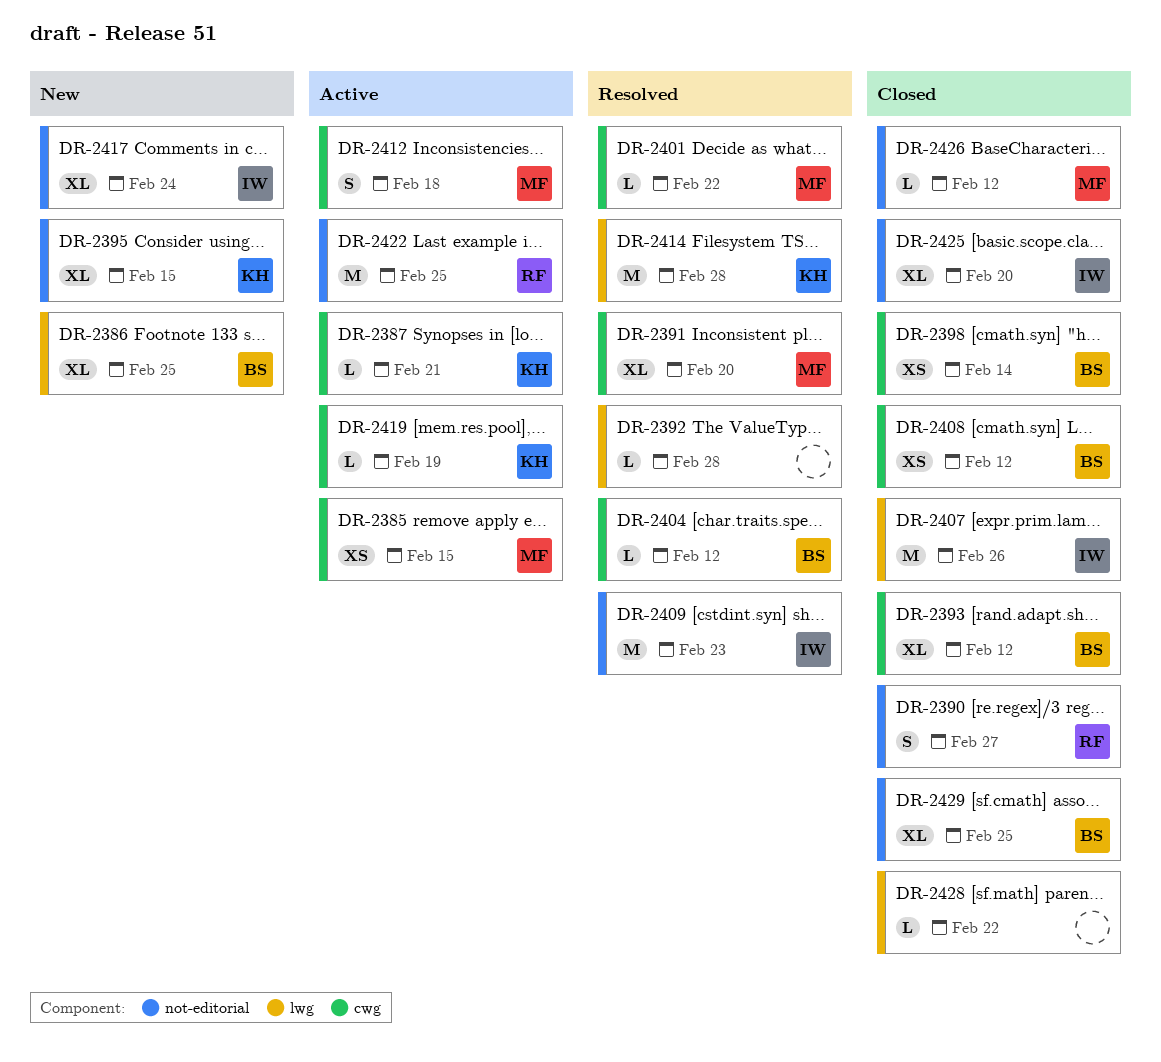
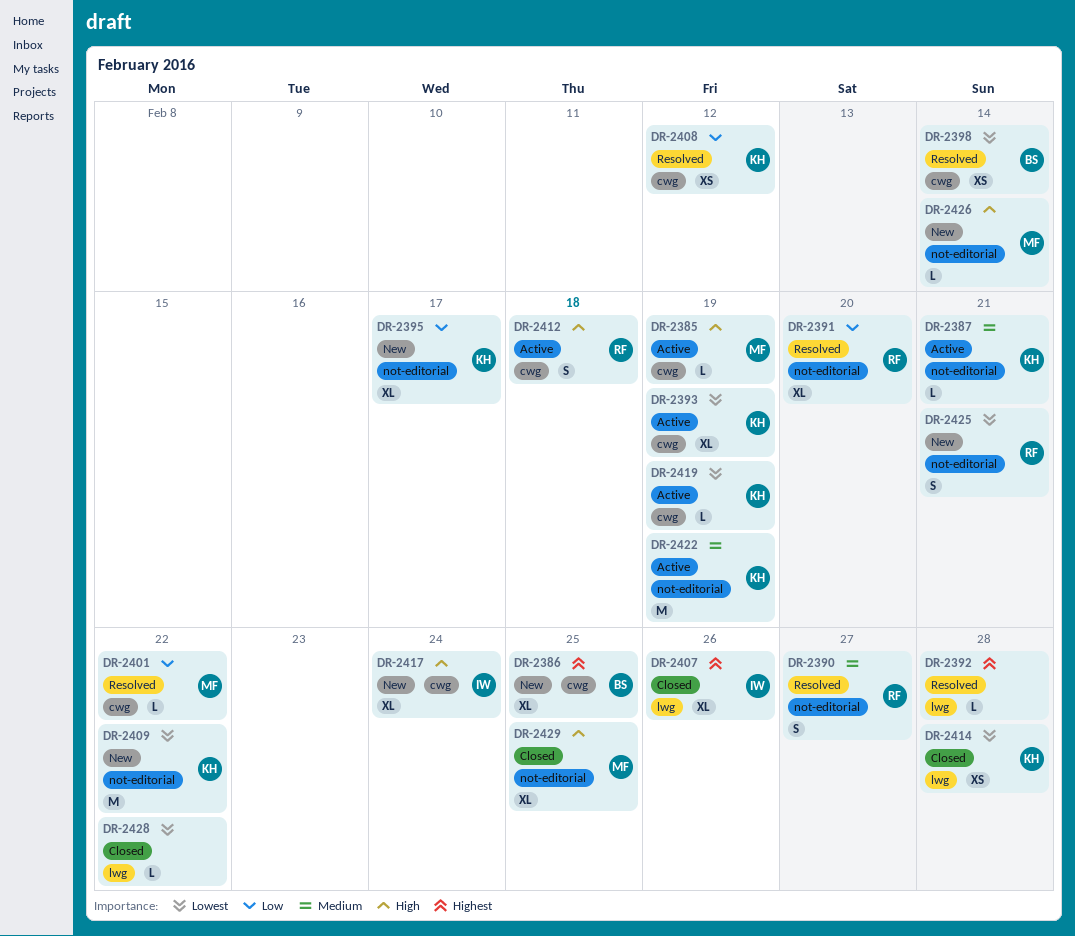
DR-2385, estimate: XS -> L
DR-2385, due: Feb 15 -> Feb 19
DR-2386, label: lwg -> cwg
DR-2387, label: cwg -> not-editorial
DR-2390, status: Closed -> Resolved
DR-2391, owner: MF -> RF
DR-2391, label: cwg -> not-editorial
DR-2393, status: Closed -> Active
DR-2393, owner: BS -> KH
DR-2393, due: Feb 12 -> Feb 19
DR-2395, due: Feb 15 -> Feb 17
DR-2398, status: Closed -> Resolved
DR-2404: present -> none
DR-2407, estimate: M -> XL
DR-2408, status: Closed -> Resolved
DR-2408, owner: BS -> KH
DR-2409, status: Resolved -> New
DR-2409, owner: IW -> KH
DR-2409, due: Feb 23 -> Feb 22
DR-2412, owner: MF -> RF
DR-2414, status: Resolved -> Closed
DR-2414, estimate: M -> XS
DR-2417, label: not-editorial -> cwg
DR-2422, owner: RF -> KH
DR-2422, due: Feb 25 -> Feb 19
DR-2425, status: Closed -> New
DR-2425, owner: IW -> RF
DR-2425, estimate: XL -> S
DR-2425, due: Feb 20 -> Feb 21
DR-2426, status: Closed -> New
DR-2426, due: Feb 12 -> Feb 14
DR-2429, owner: BS -> MF

